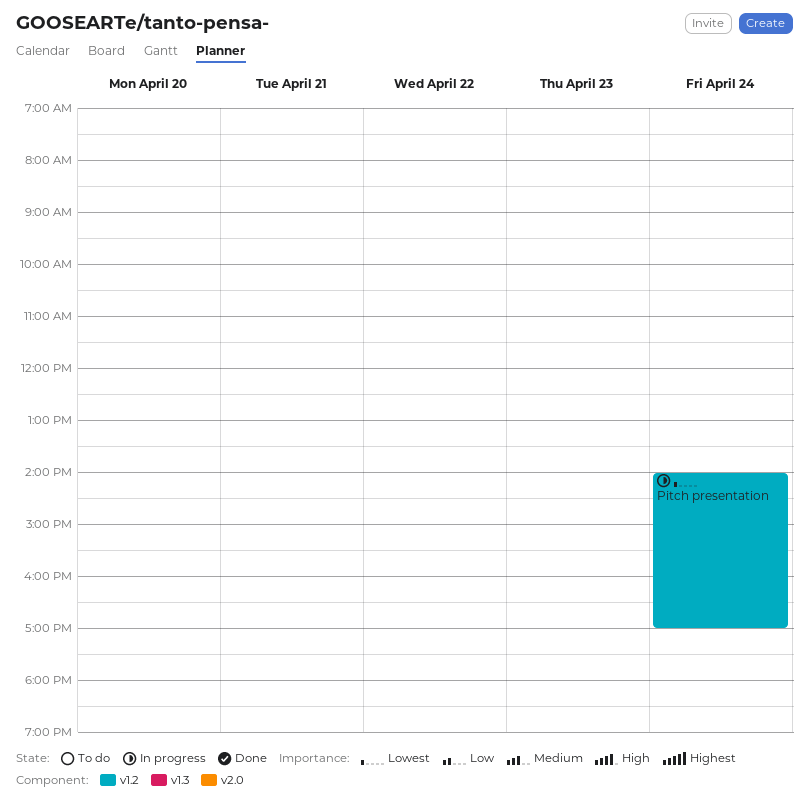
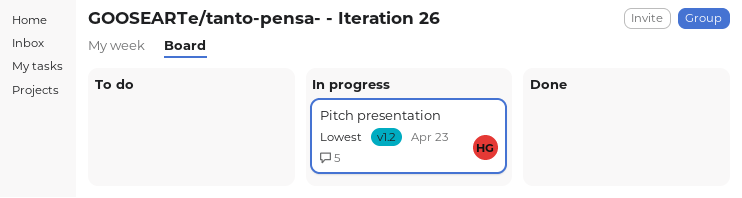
Pitch presentation, day: Apr 24 -> Apr 23

